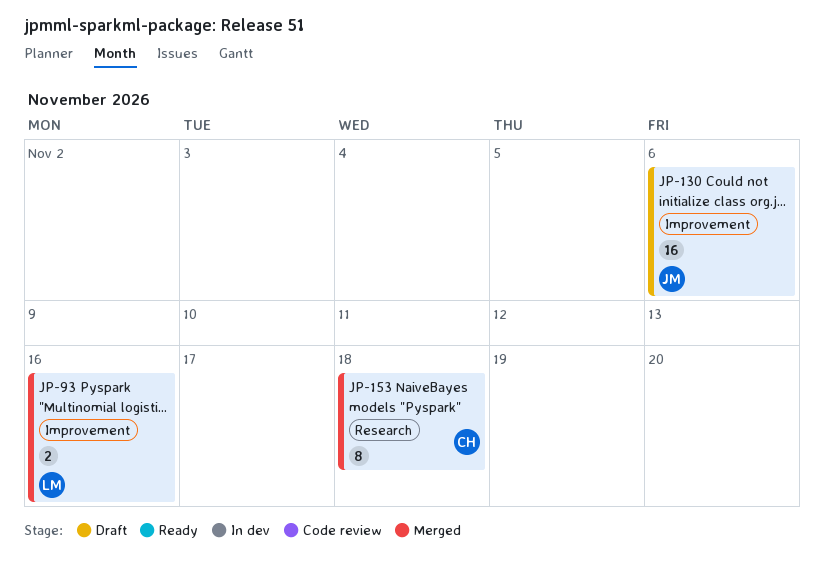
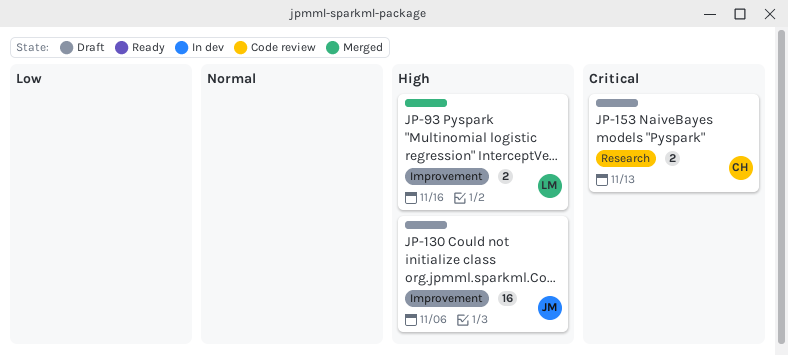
JP-153, status: Merged -> Draft
JP-153, estimate: 8 -> 2
JP-153, due: Nov 18 -> Nov 13

